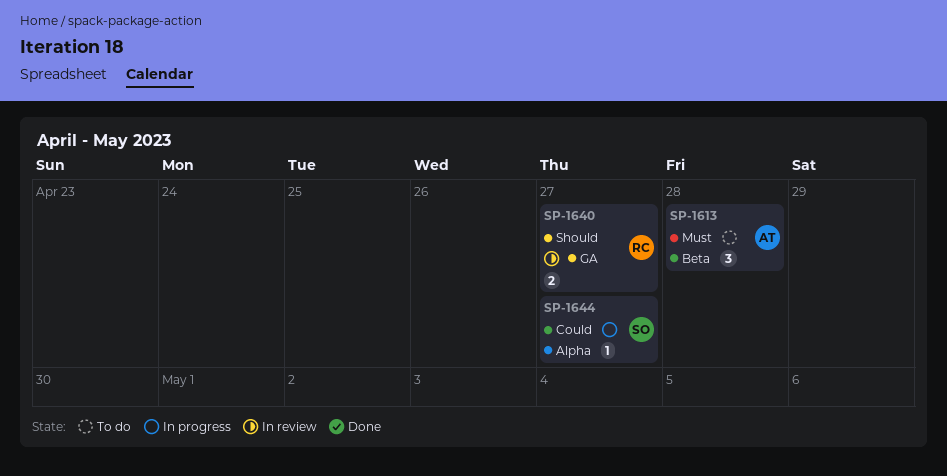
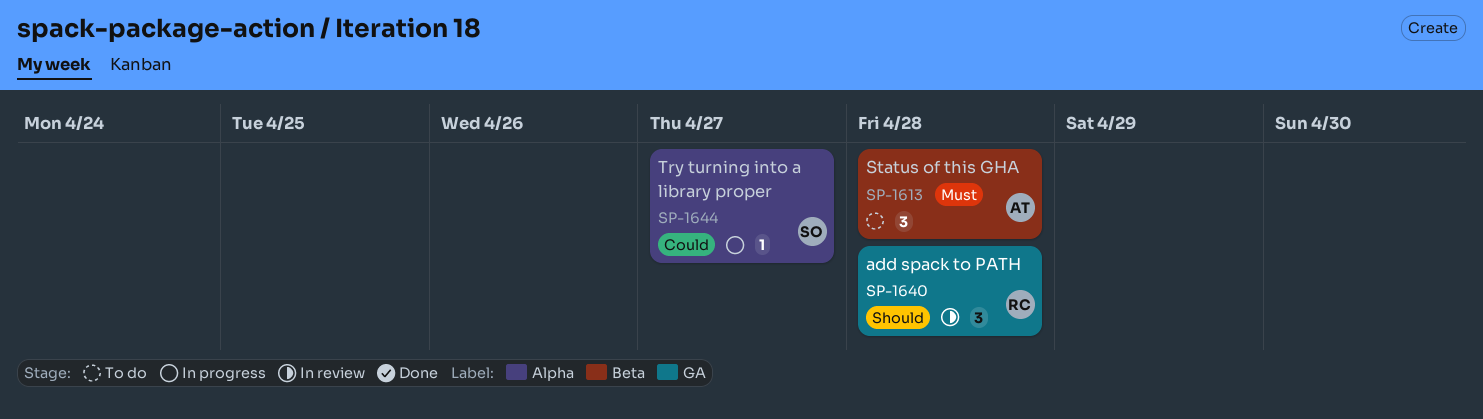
SP-1640, estimate: 2 -> 3
SP-1640, due: Apr 27 -> Apr 28

